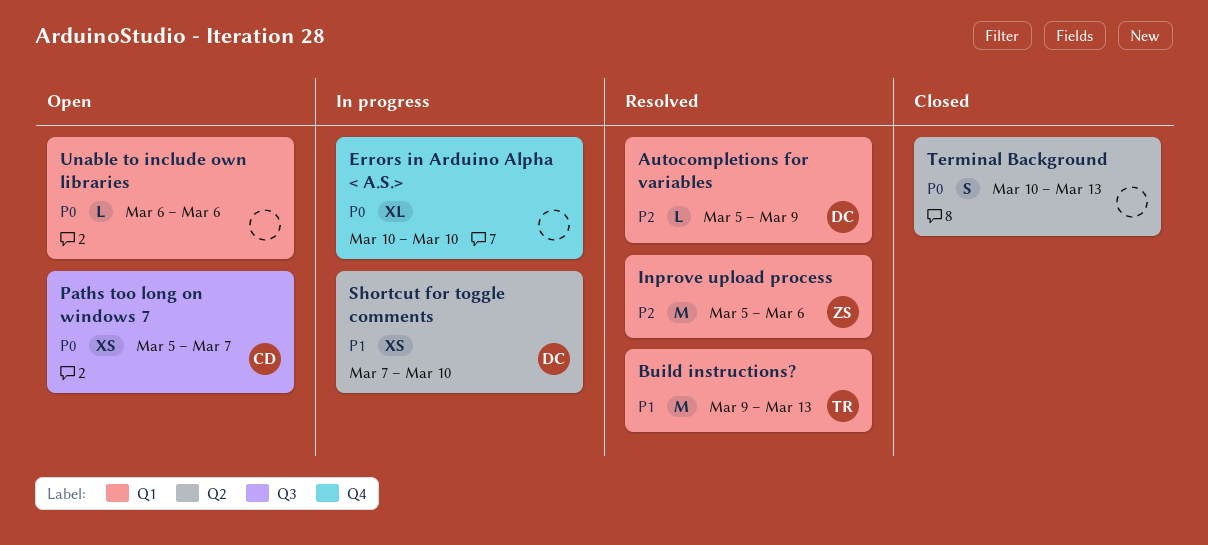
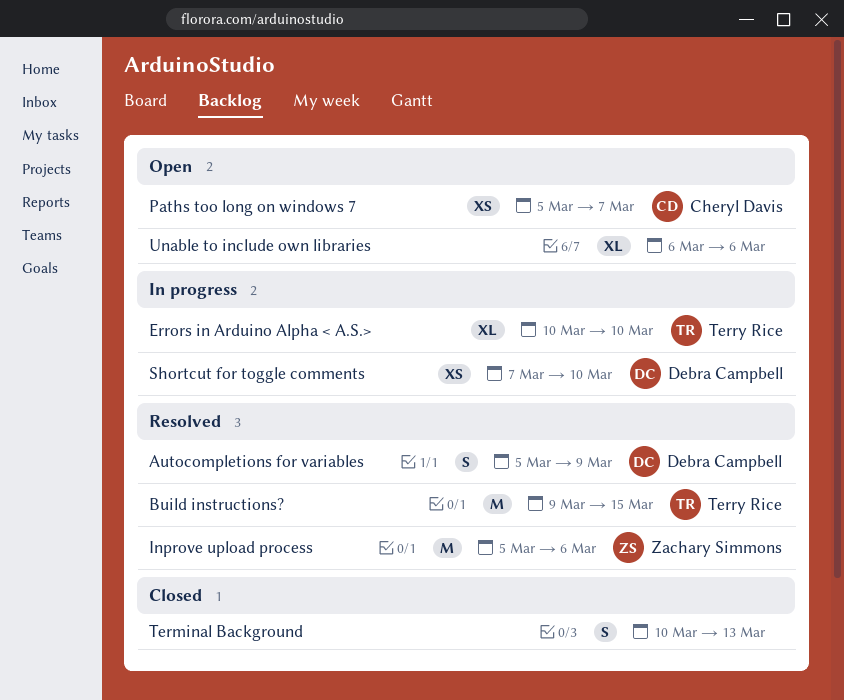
Autocompletions for variables, estimate: L -> S
Build instructions?, due: Mar 13 -> Mar 15
Errors in Arduino Alpha < A.S.>, owner: none -> Terry Rice
Unable to include own libraries, estimate: L -> XL

